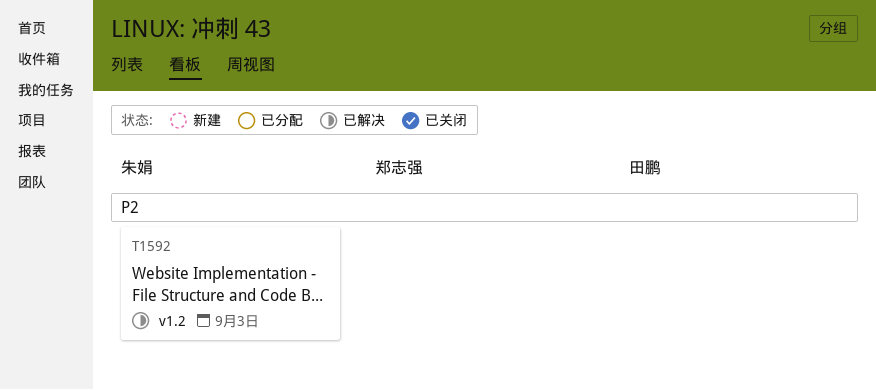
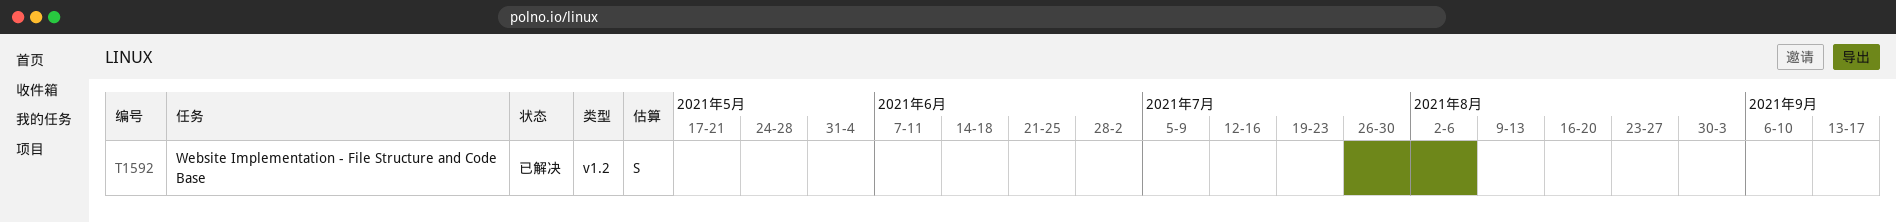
T1592, due: Sep 3 -> Aug 6

